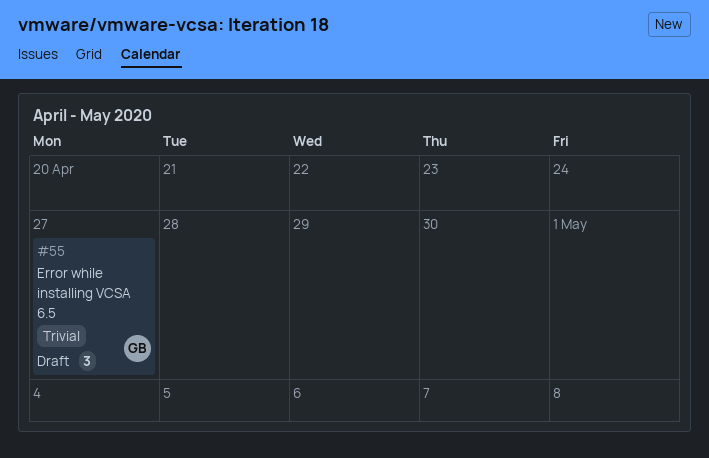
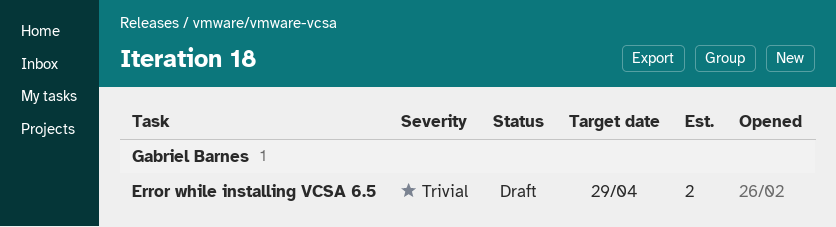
Error while installing VCSA 6.5, estimate: 3 -> 2
Error while installing VCSA 6.5, due: Apr 27 -> Apr 29

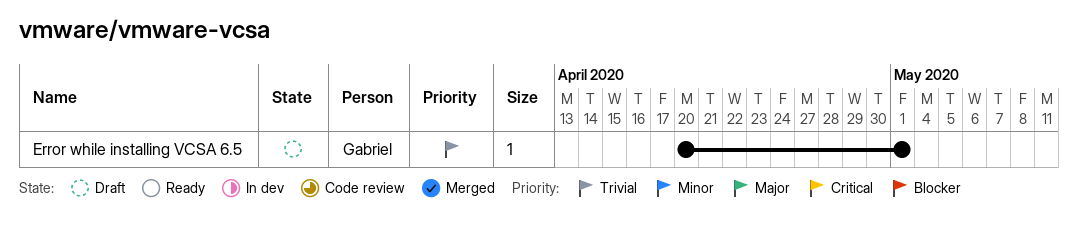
Error while installing VCSA 6.5, estimate: 2 -> 1
Error while installing VCSA 6.5, due: Apr 29 -> May 1

